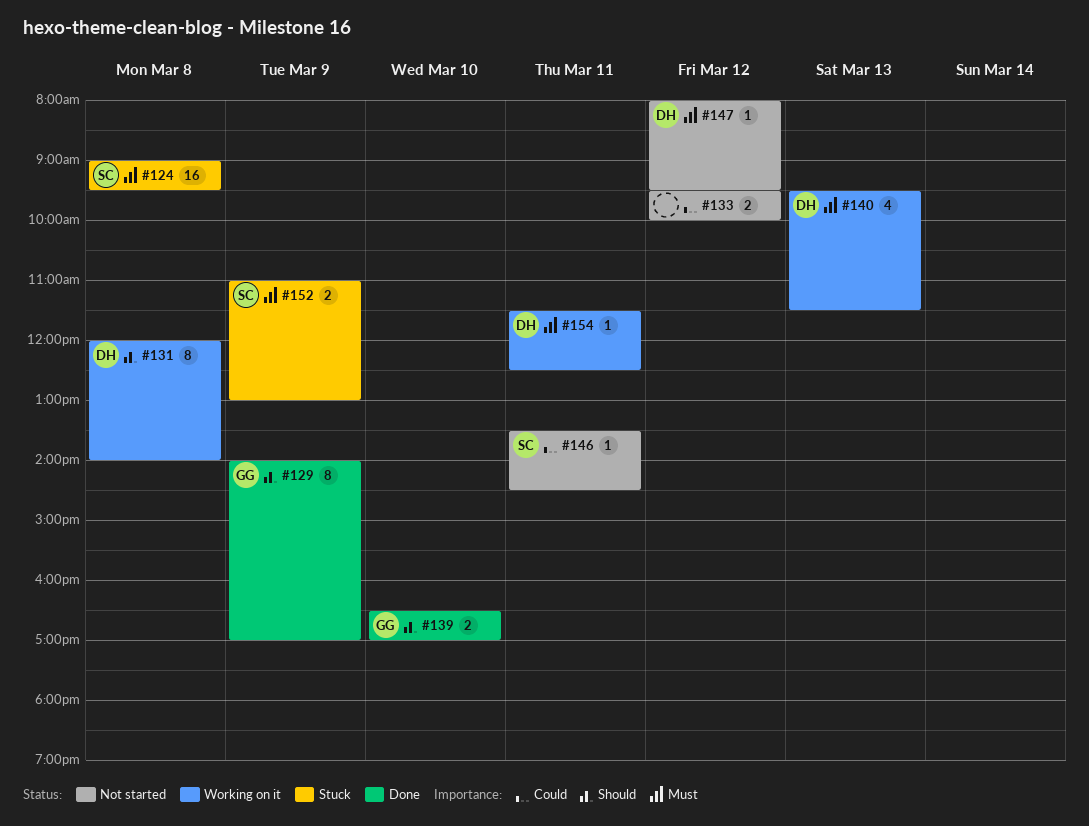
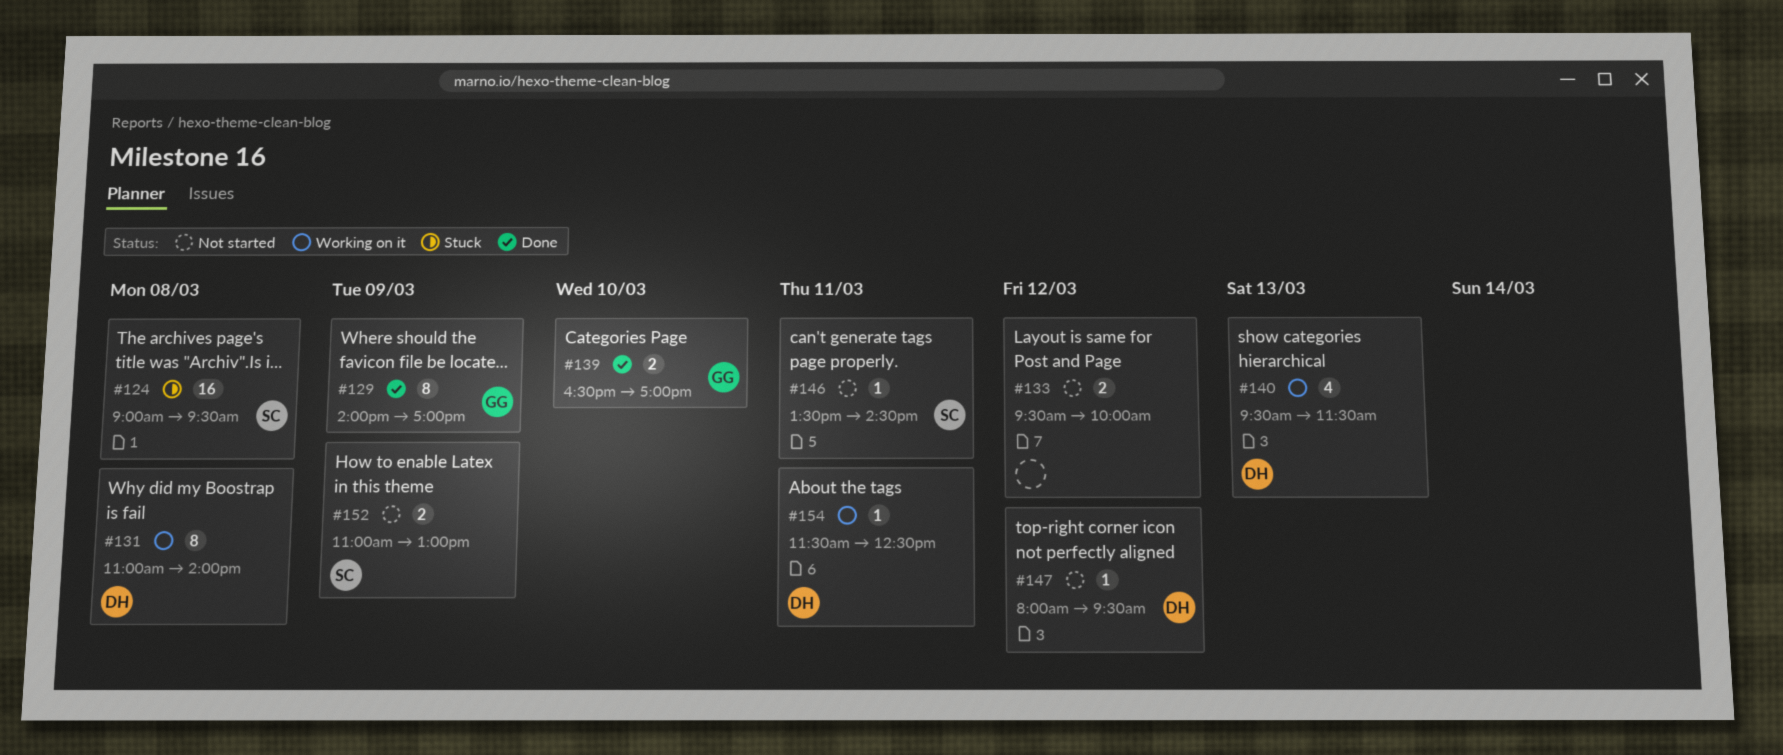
#131, begins: 12:00 -> 11:00
#152, status: Stuck -> Not started

